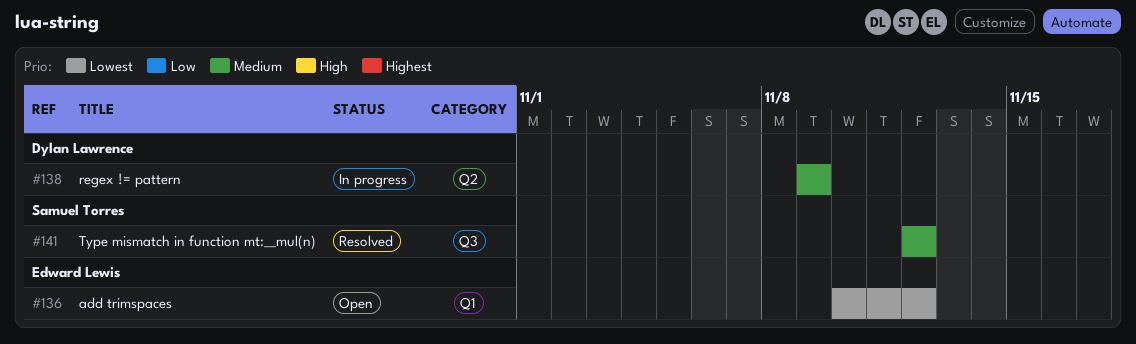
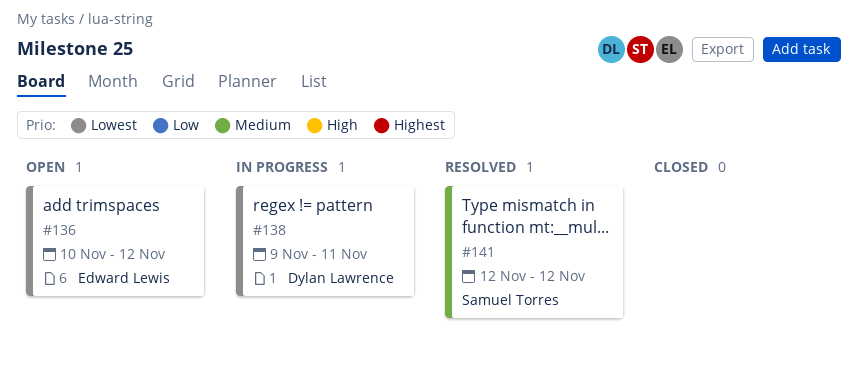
#138, priority: Medium -> Lowest
#138, due: Nov 9 -> Nov 11

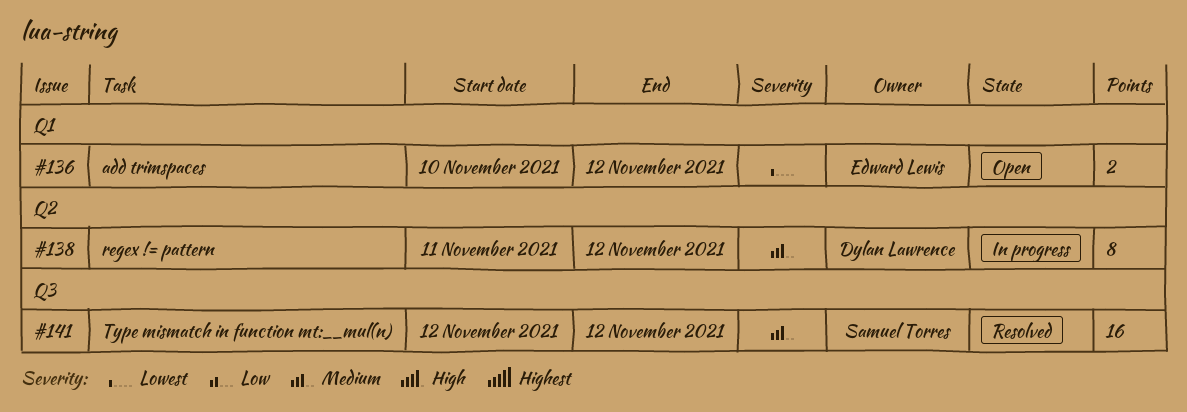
#138, priority: Lowest -> Medium
#138, start: Nov 9 -> Nov 11
#138, due: Nov 11 -> Nov 12

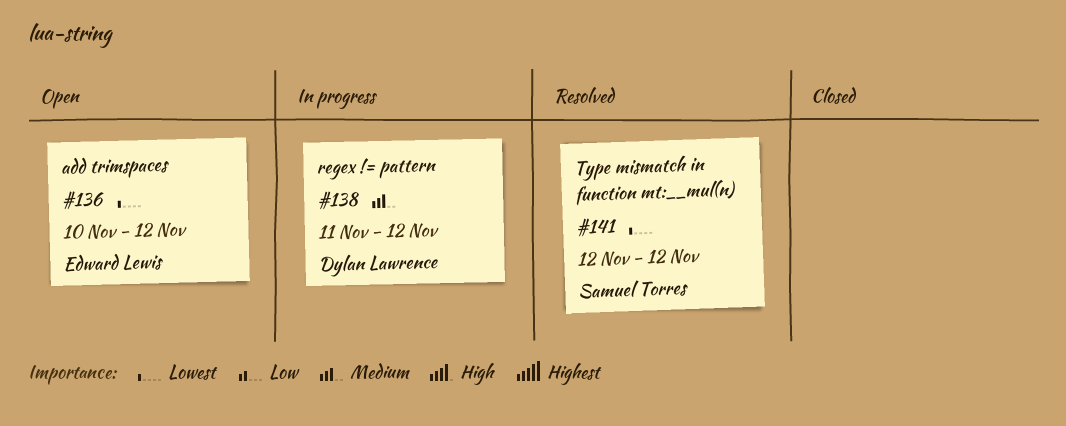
#141, priority: Medium -> Lowest

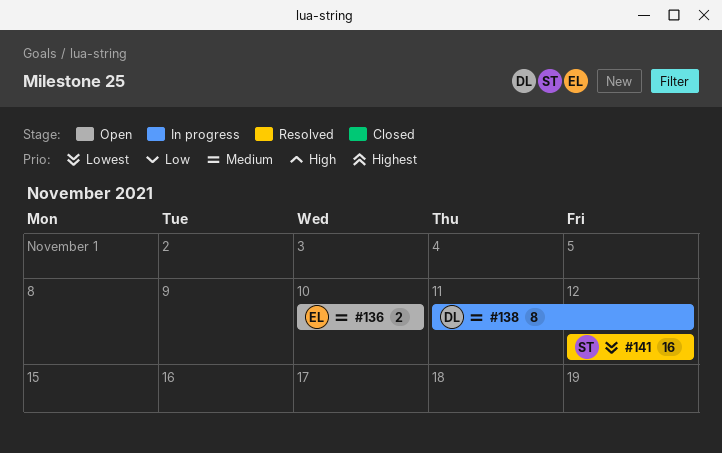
#136, priority: Lowest -> Medium
#136, due: Nov 12 -> Nov 10

